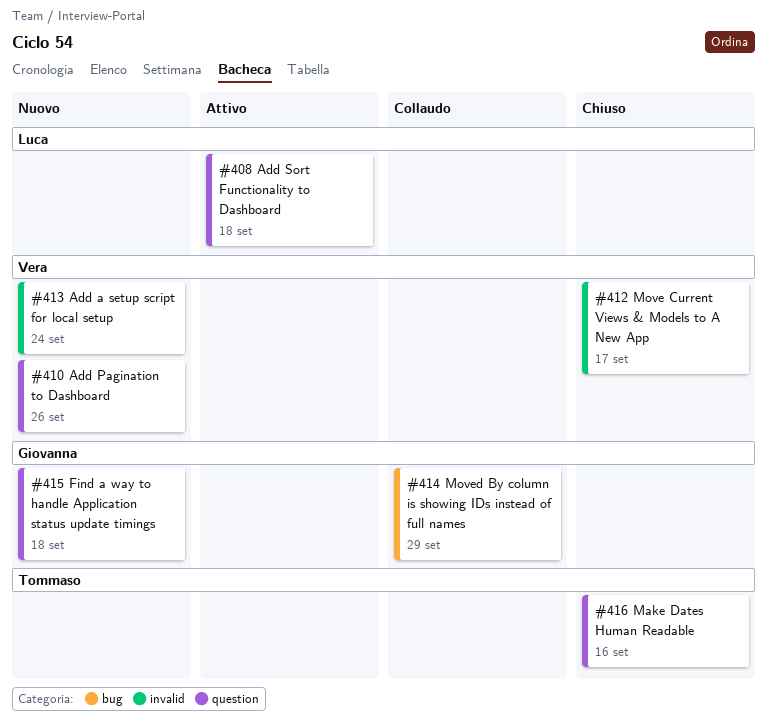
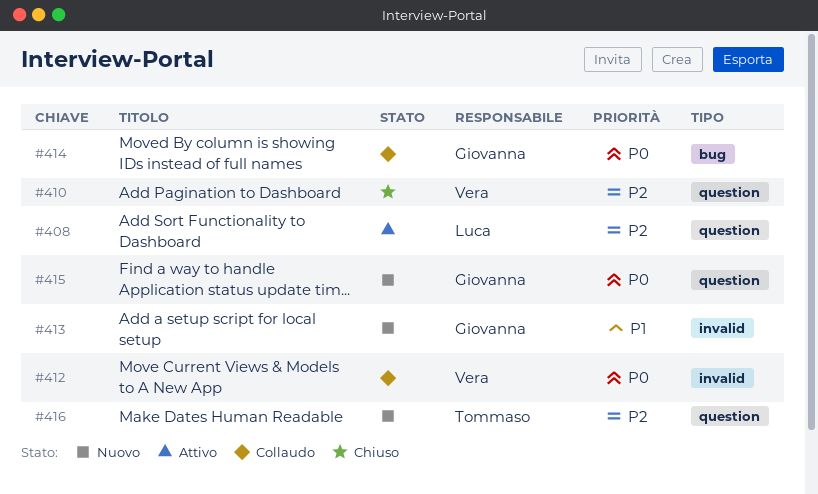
#410, status: Nuovo -> Chiuso
#412, status: Chiuso -> Collaudo
#413, owner: Vera -> Giovanna
#416, status: Chiuso -> Nuovo

